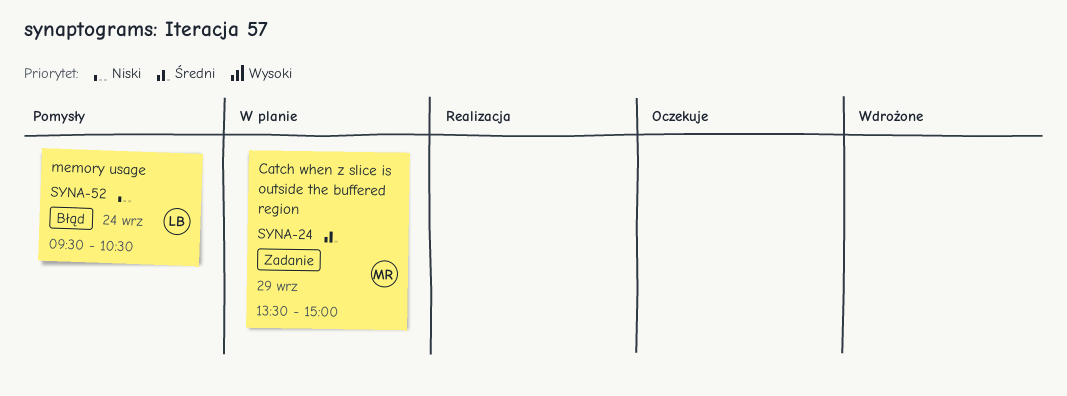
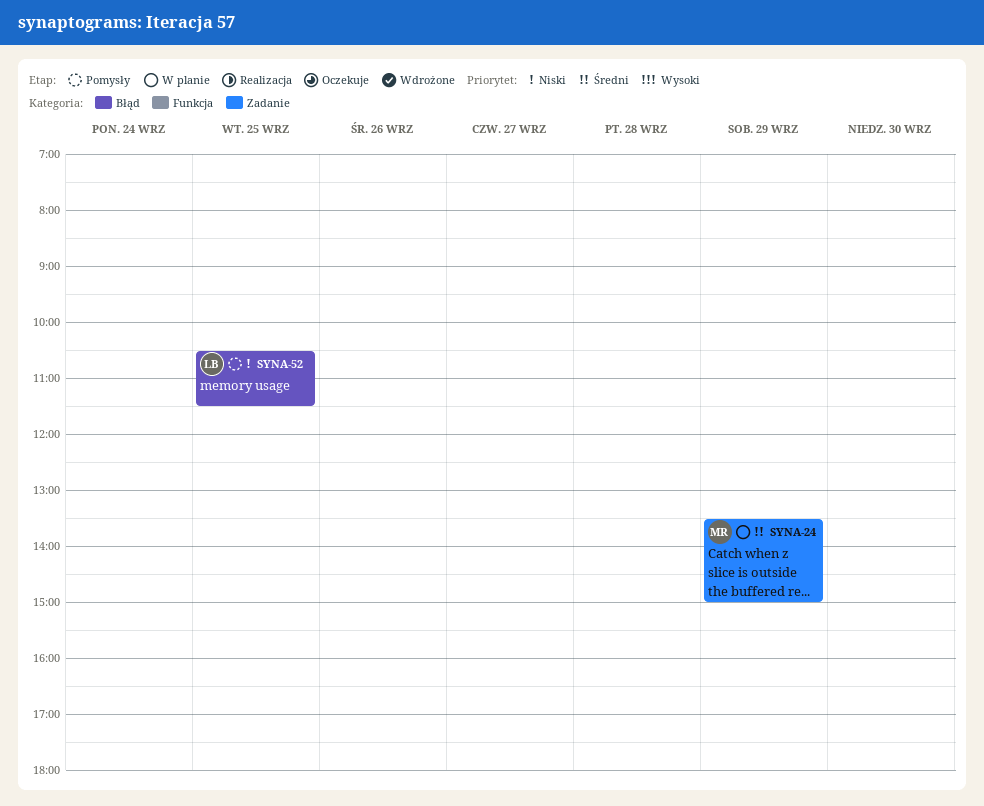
SYNA-52, day: Sep 24 -> Sep 25
SYNA-52, begins: 09:30 -> 10:30
SYNA-52, ends: 10:30 -> 11:30

